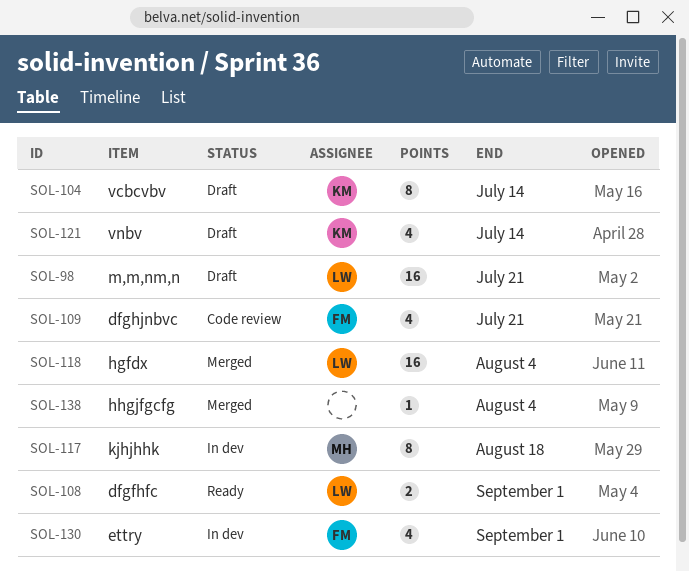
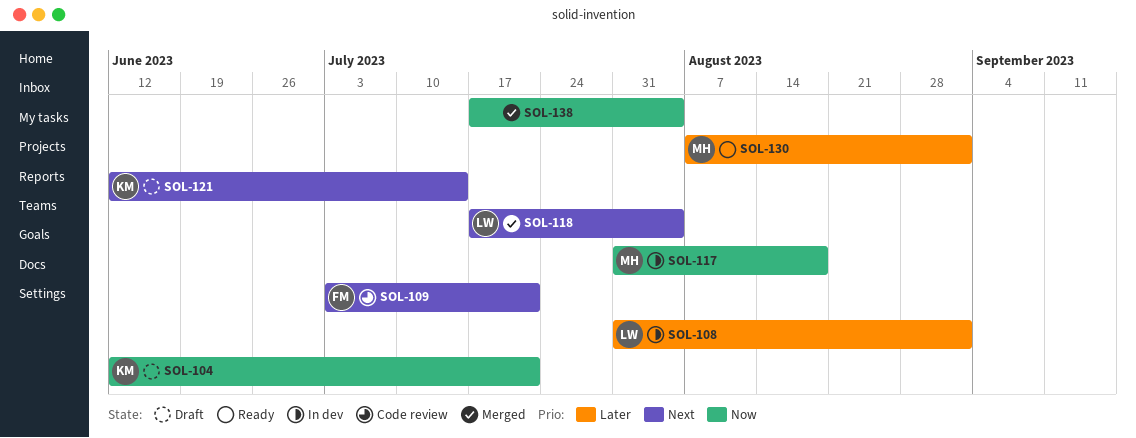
SOL-98: present -> none
SOL-104, due: Jul 14 -> Jul 21
SOL-108, status: Ready -> In dev
SOL-130, status: In dev -> Ready
SOL-130, owner: FM -> MH

